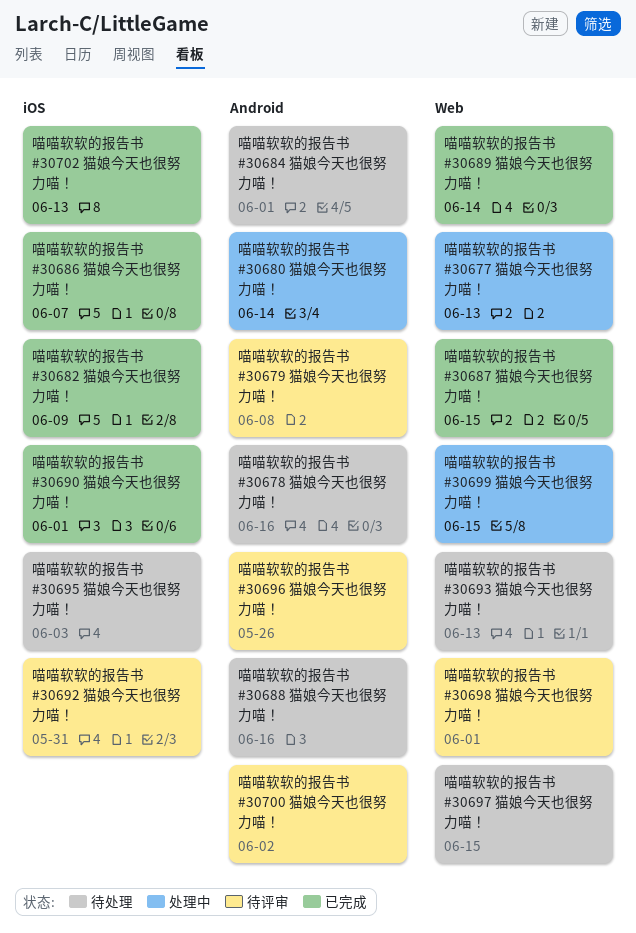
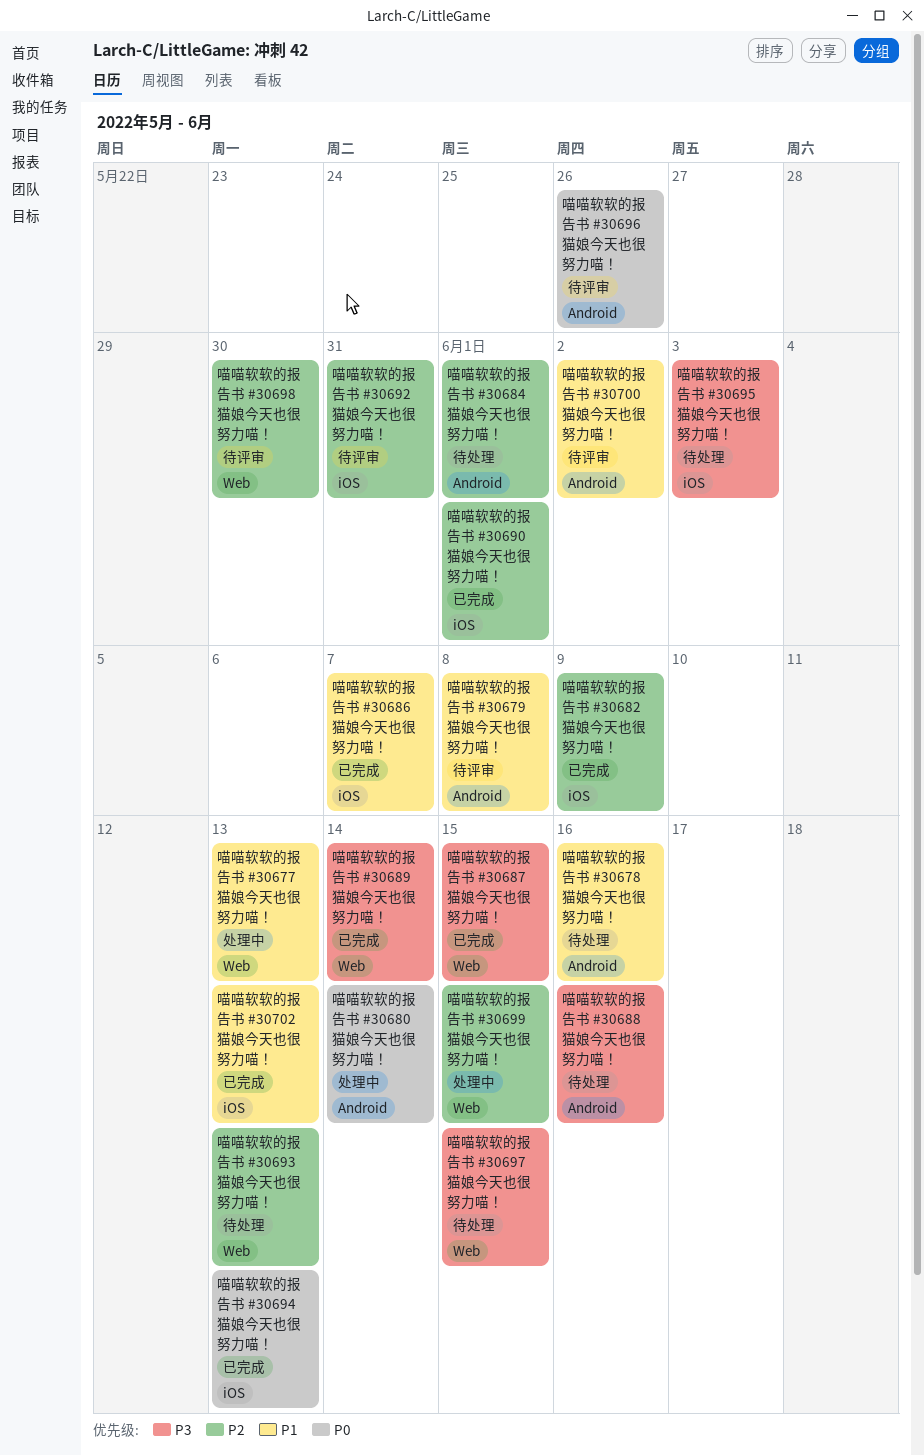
喵喵软软的报告书 #30694 猫娘今天也很努力喵！: none -> present
喵喵软软的报告书 #30698 猫娘今天也很努力喵！, due: Jun 1 -> May 30

